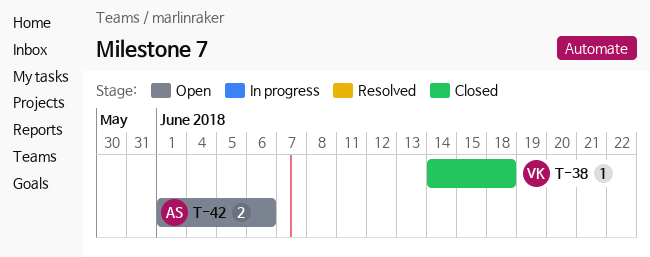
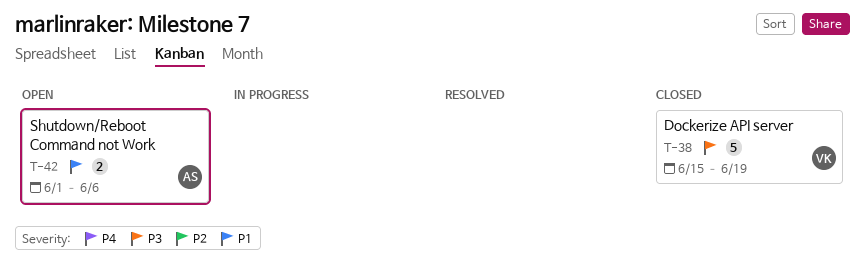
T-38, estimate: 1 -> 5
T-38, start: Jun 14 -> Jun 15
T-38, due: Jun 18 -> Jun 19

